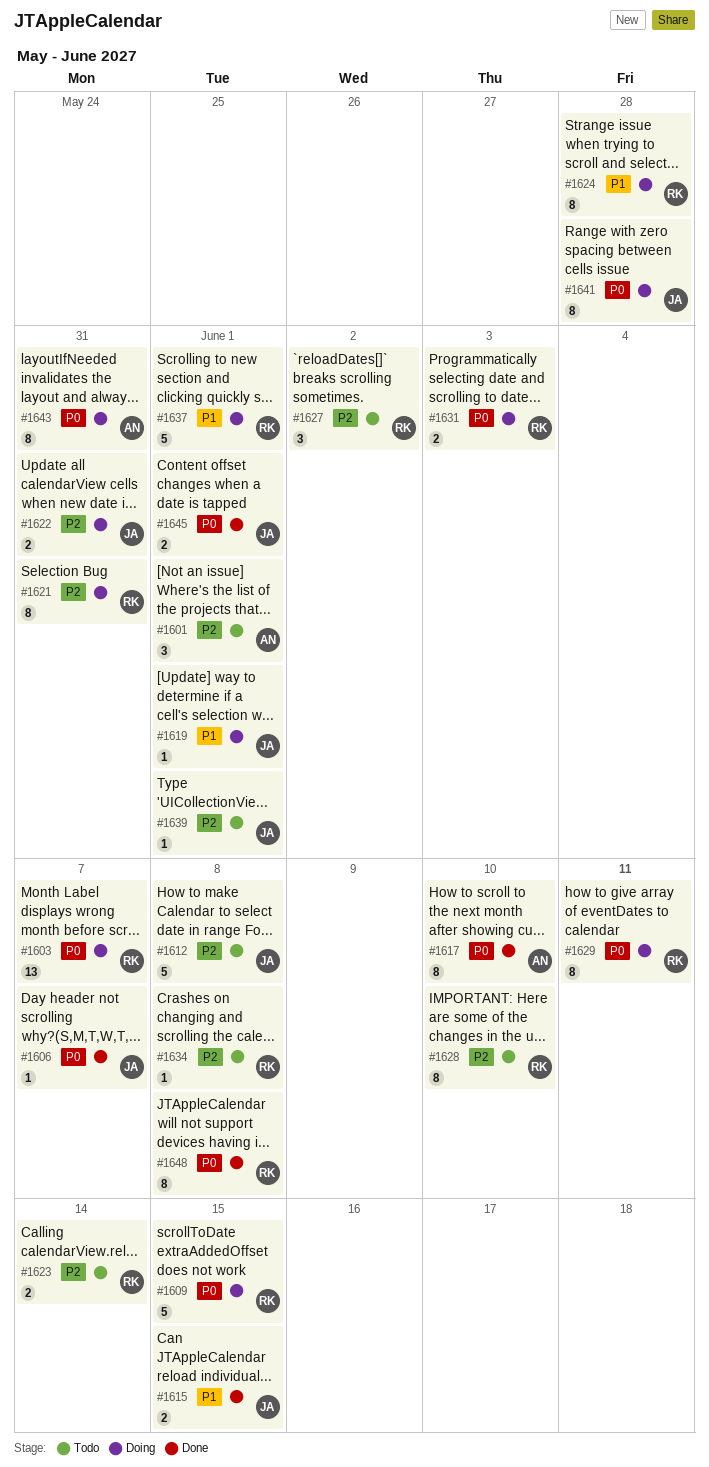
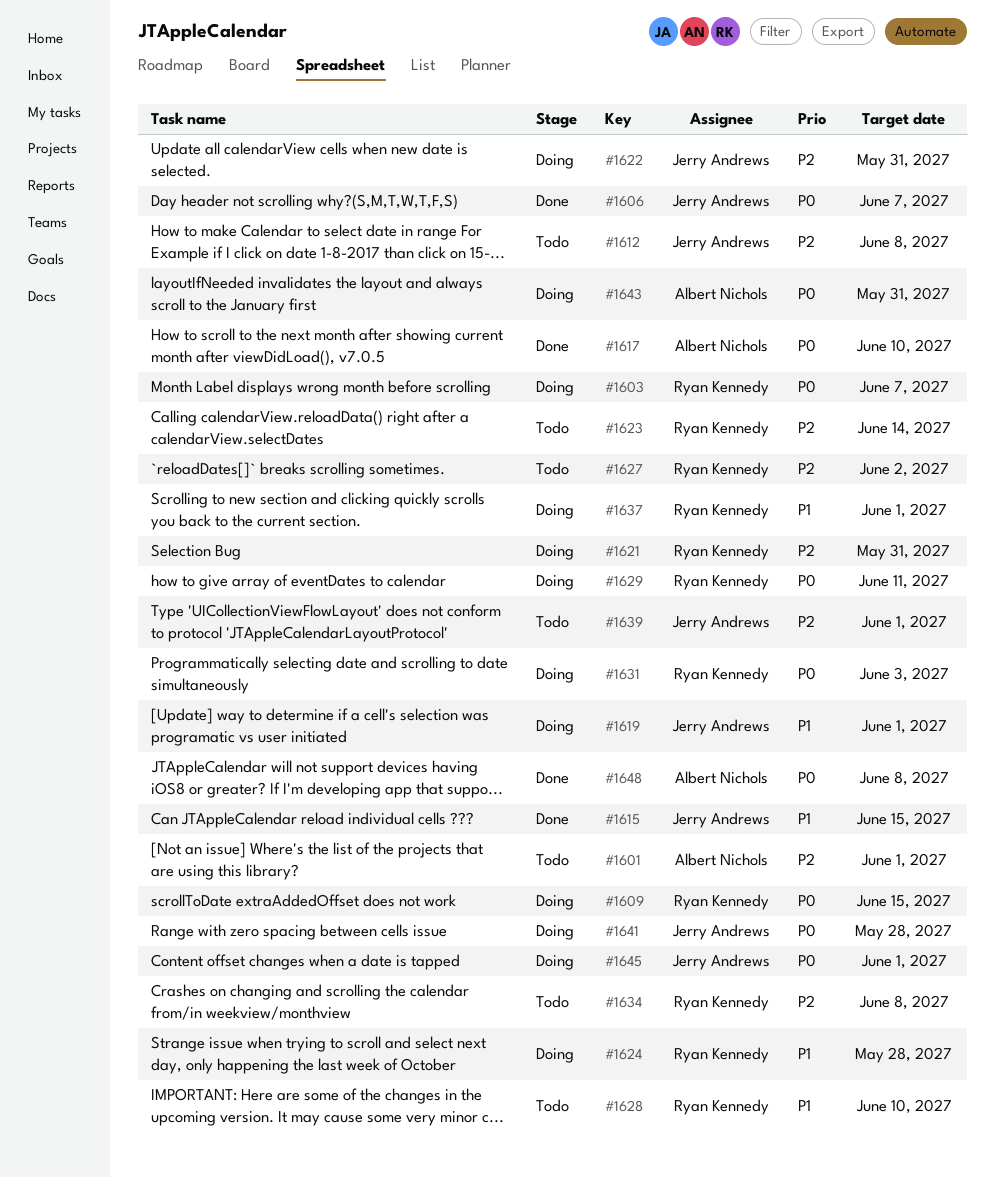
#1628, priority: P2 -> P1
#1645, status: Done -> Doing
#1648, owner: Ryan Kennedy -> Albert Nichols

